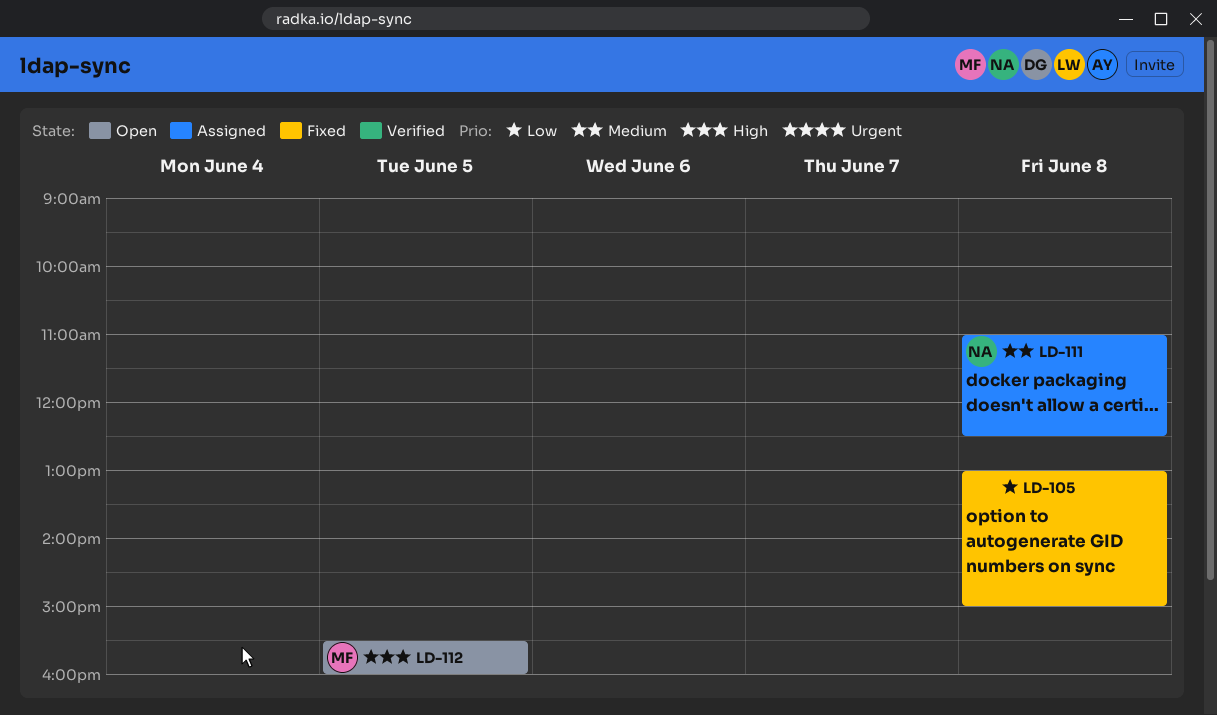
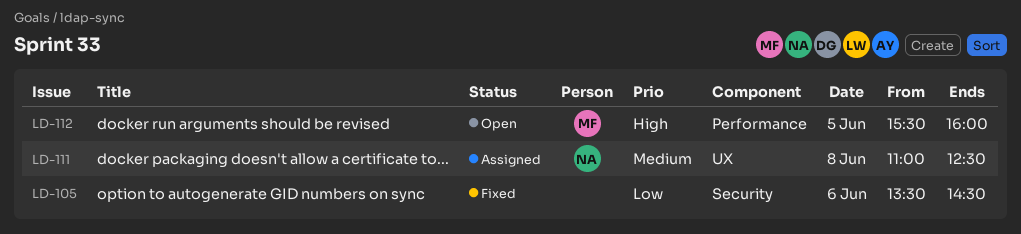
LD-105, day: Jun 8 -> Jun 6
LD-105, begins: 13:00 -> 13:30
LD-105, ends: 15:00 -> 14:30

